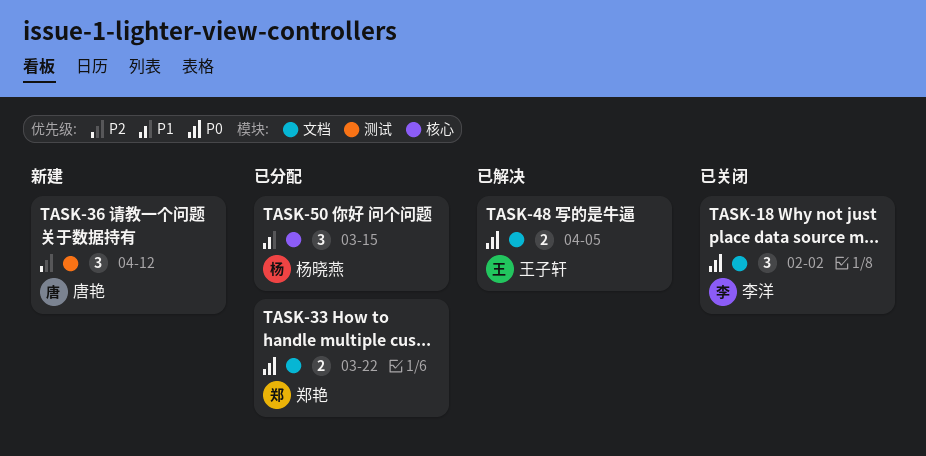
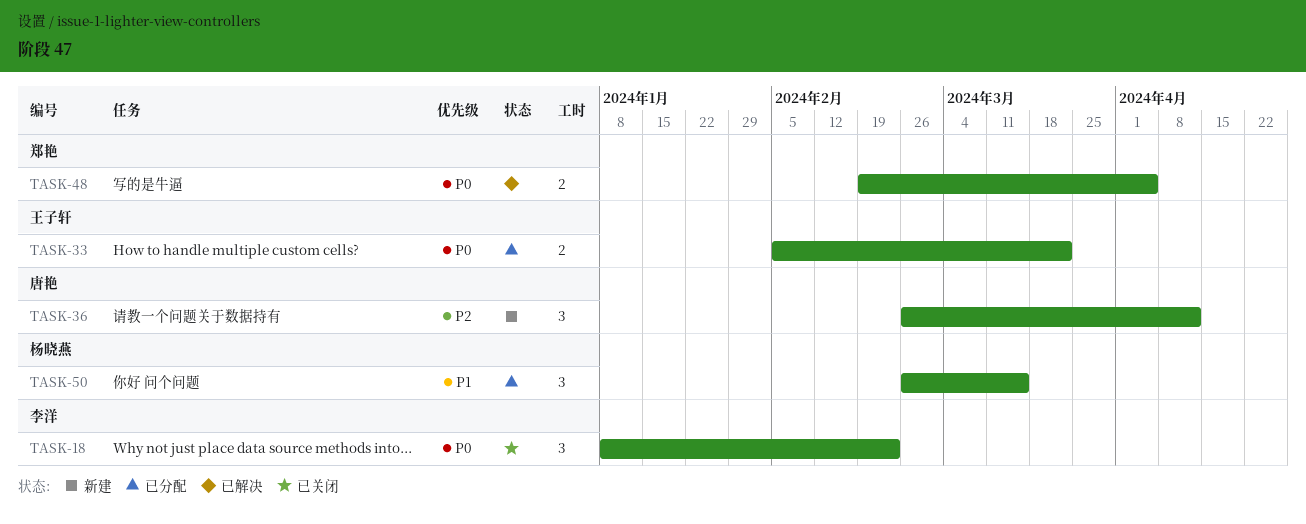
TASK-18, due: Feb 2 -> Feb 23
TASK-33, owner: 郑艳 -> 王子轩
TASK-48, owner: 王子轩 -> 郑艳

